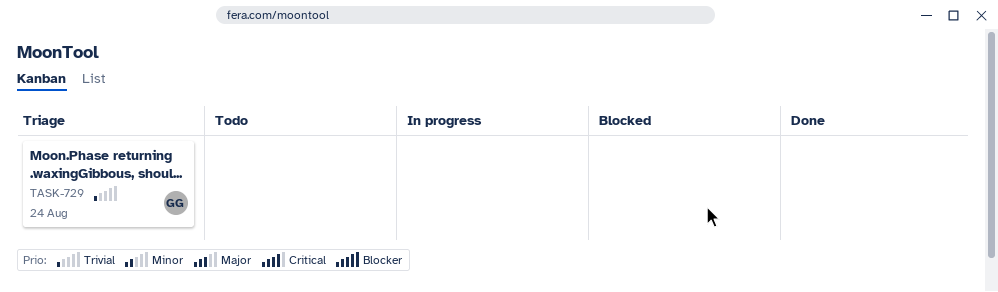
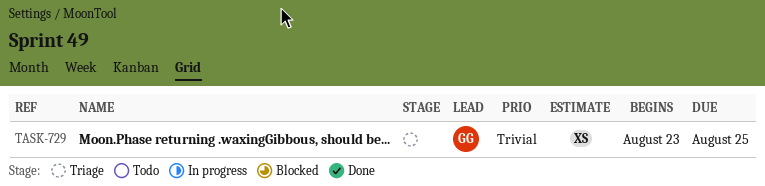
TASK-729, due: Aug 24 -> Aug 25

